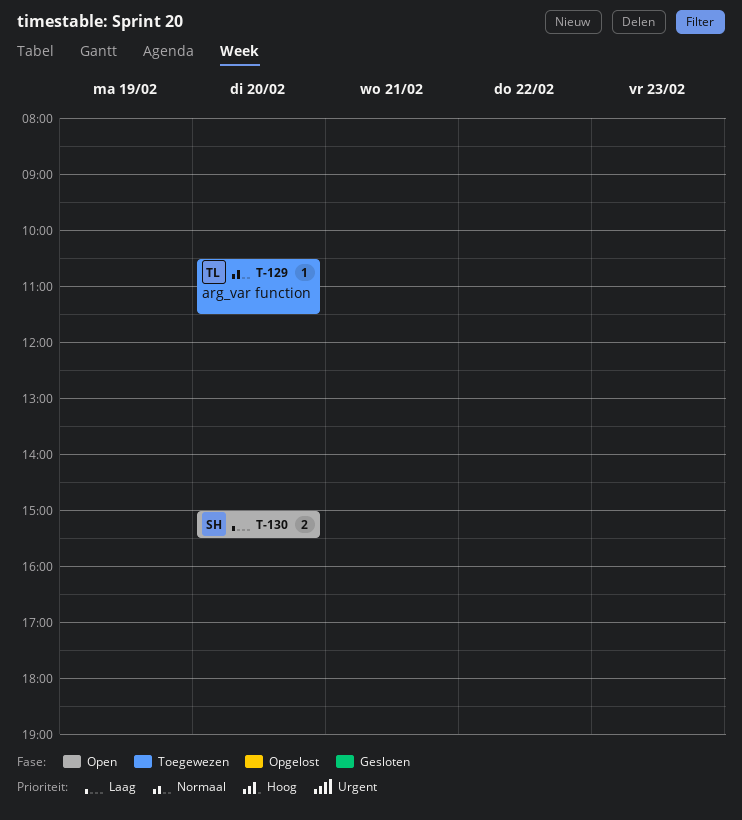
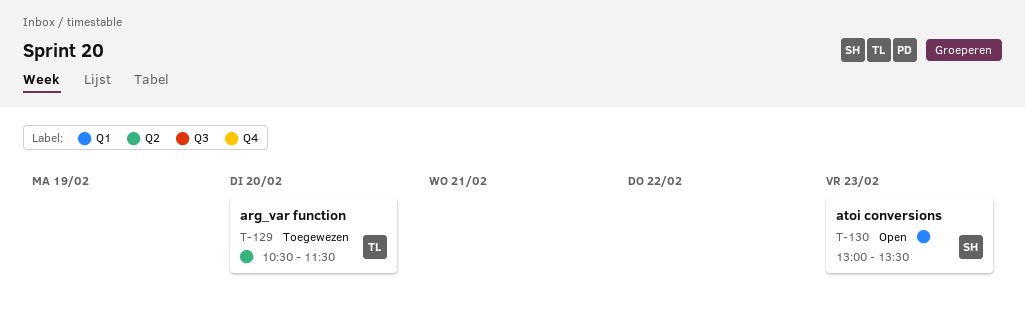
T-130, day: Feb 20 -> Feb 23
T-130, begins: 15:00 -> 13:00
T-130, ends: 15:30 -> 13:30

